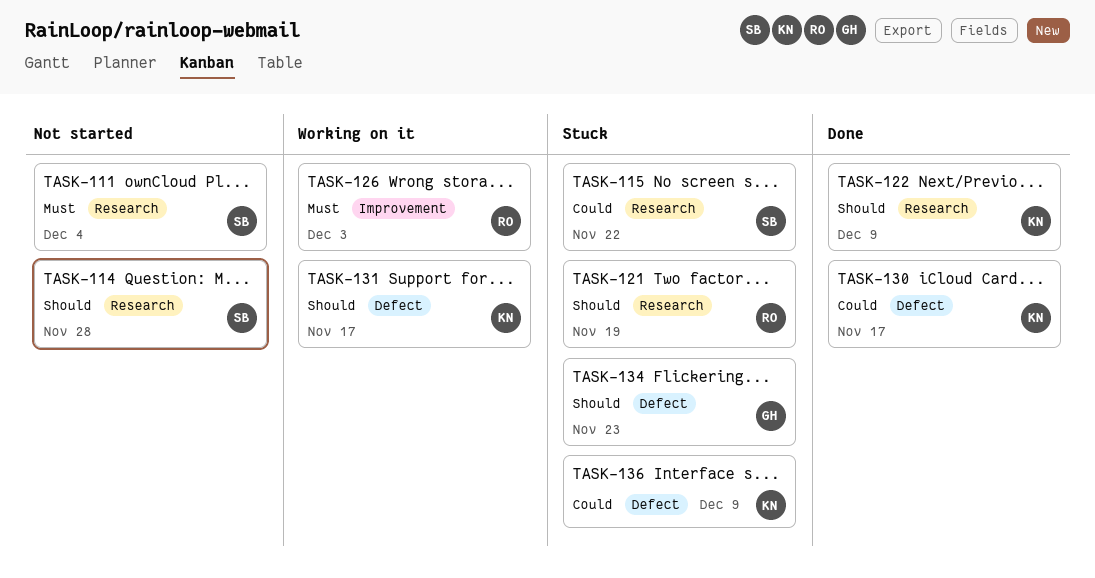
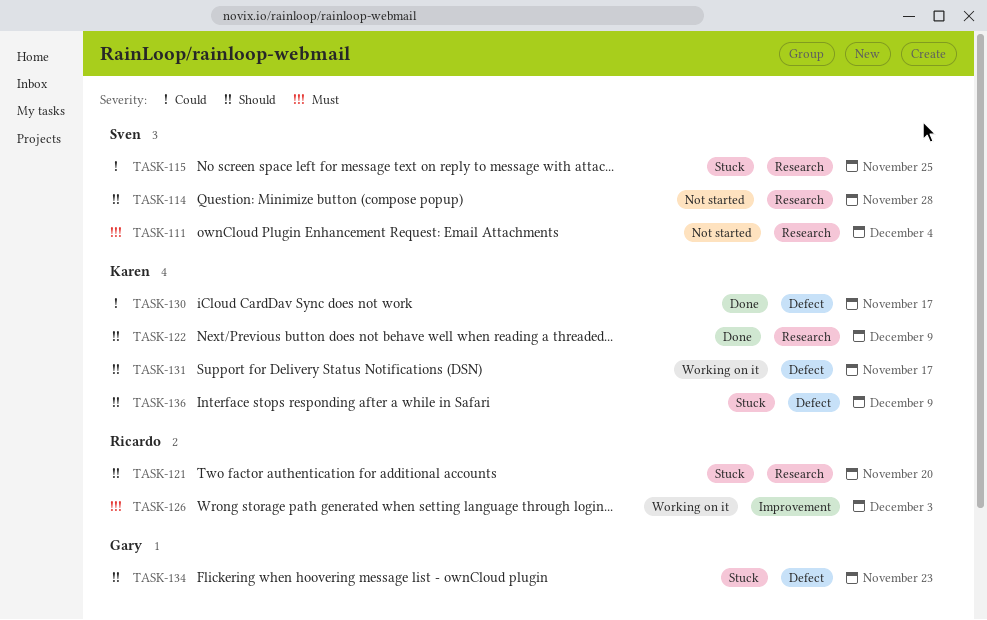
TASK-115, due: Nov 22 -> Nov 25
TASK-121, due: Nov 19 -> Nov 20
TASK-136, priority: Could -> Should

